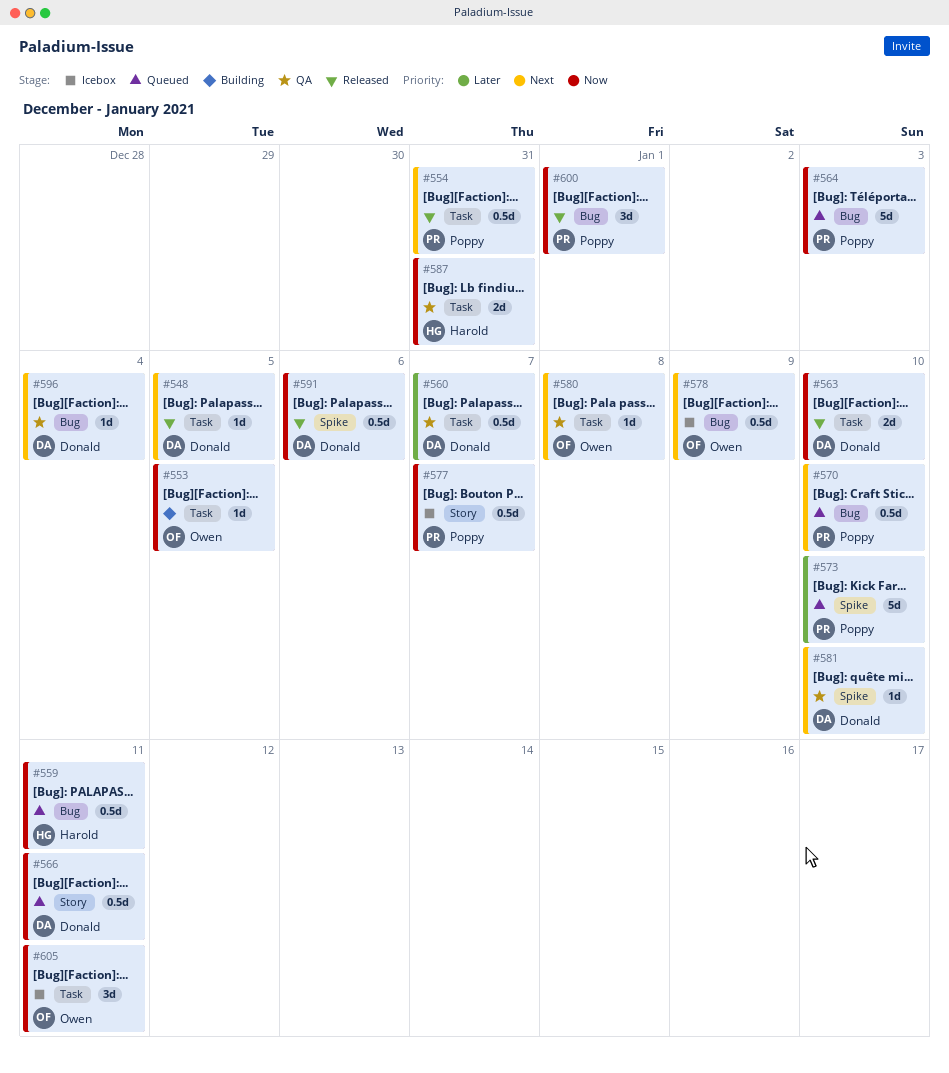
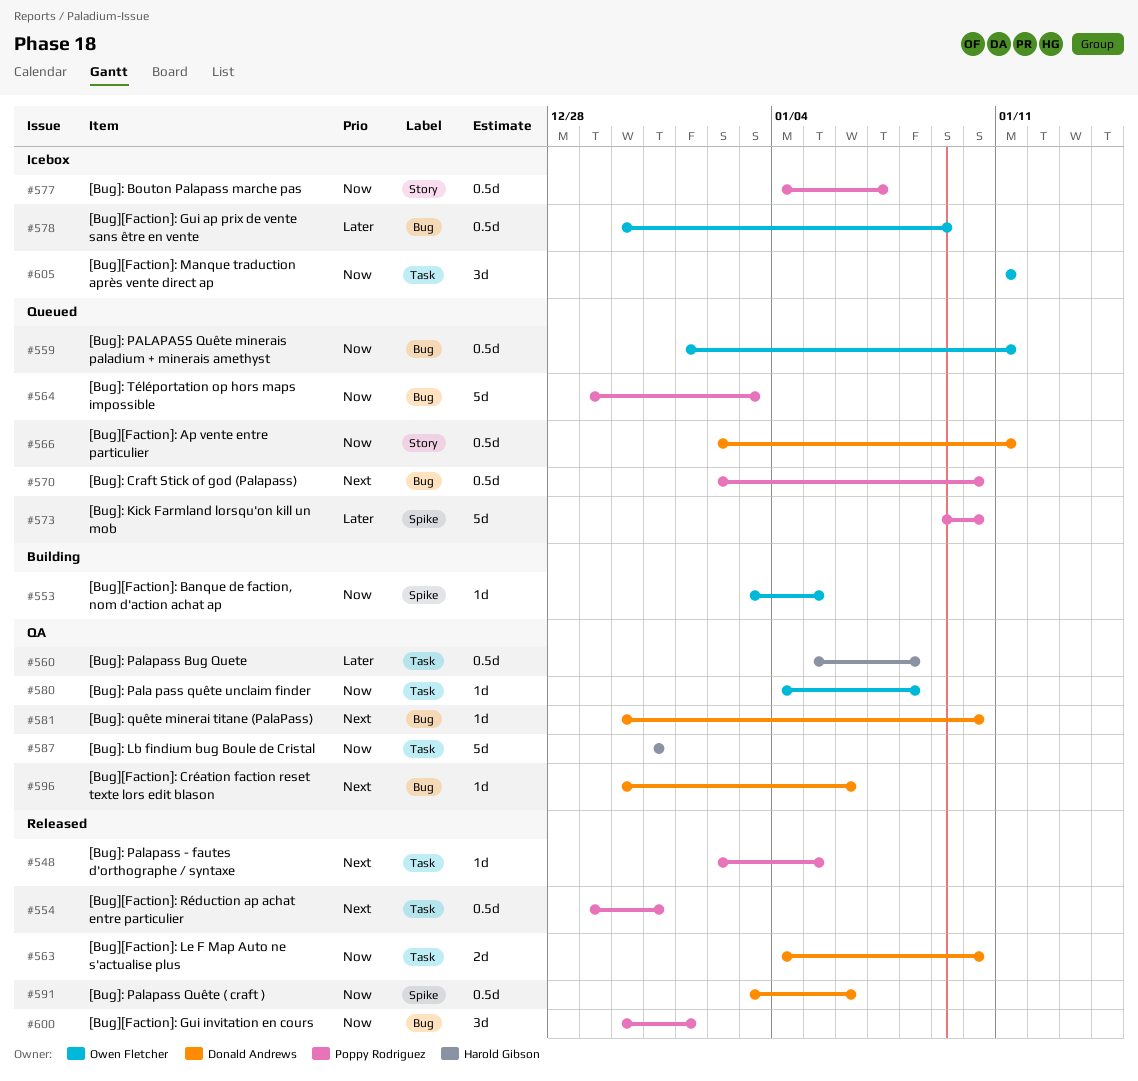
#548, owner: Donald Andrews -> Poppy Rodriguez
#553, label: Task -> Spike
#559, owner: Harold Gibson -> Owen Fletcher
#560, owner: Donald Andrews -> Harold Gibson
#560, due: Jan 7 -> Jan 8
#578, priority: Next -> Later
#580, priority: Next -> Now
#581, label: Spike -> Bug
#587, estimate: 2d -> 5d
#596, due: Jan 4 -> Jan 6

